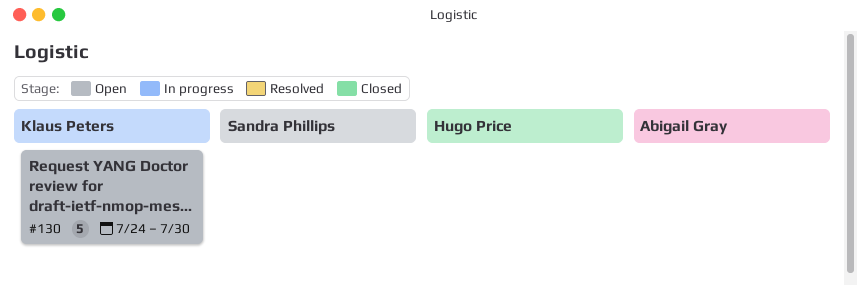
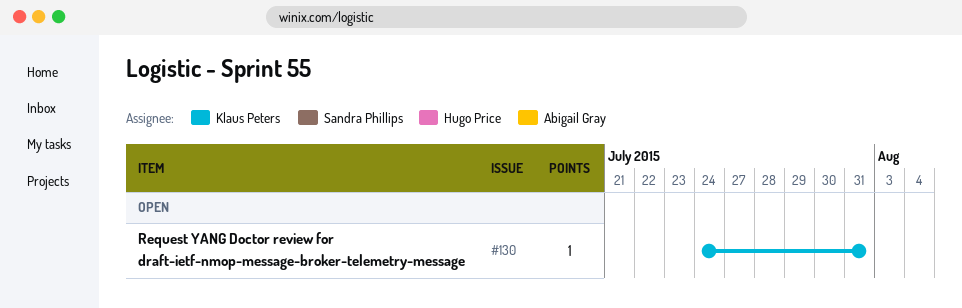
#130, estimate: 5 -> 1
#130, due: Jul 30 -> Jul 31

